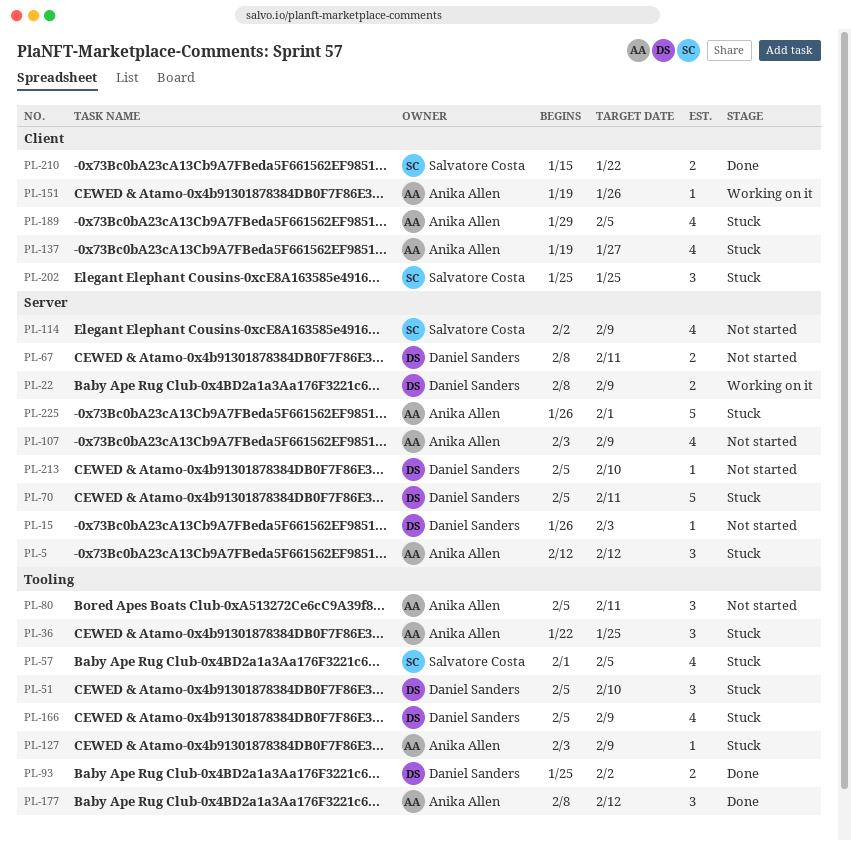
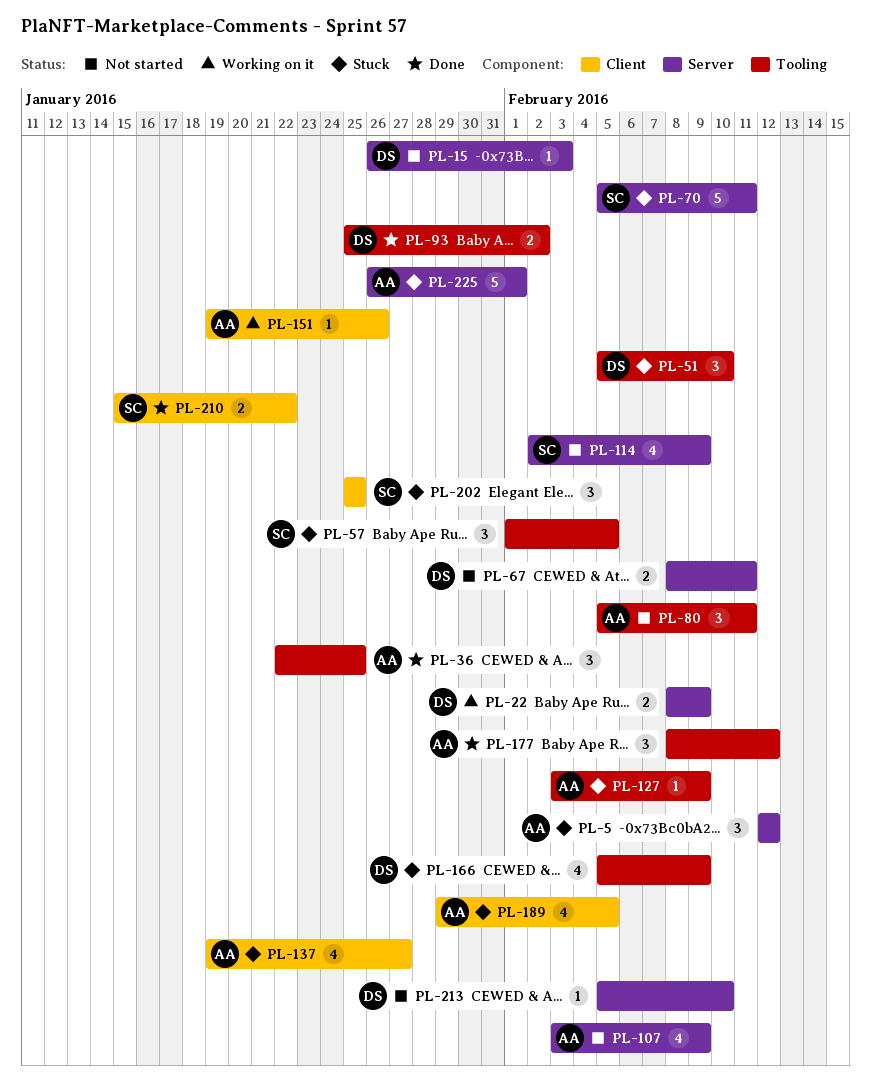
PL-36, status: Stuck -> Done
PL-57, estimate: 4 -> 3
PL-70, owner: Daniel Sanders -> Salvatore Costa

